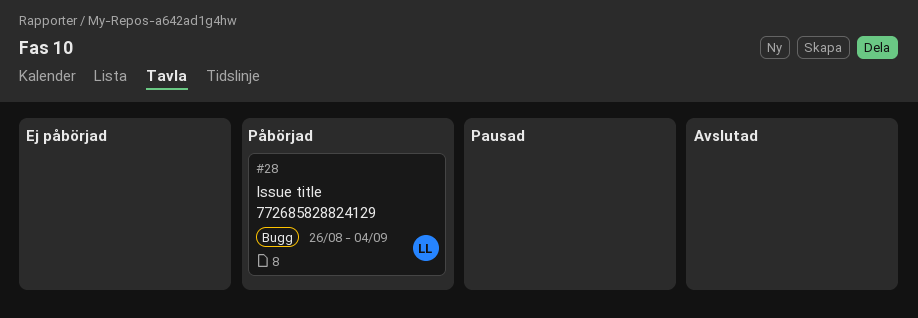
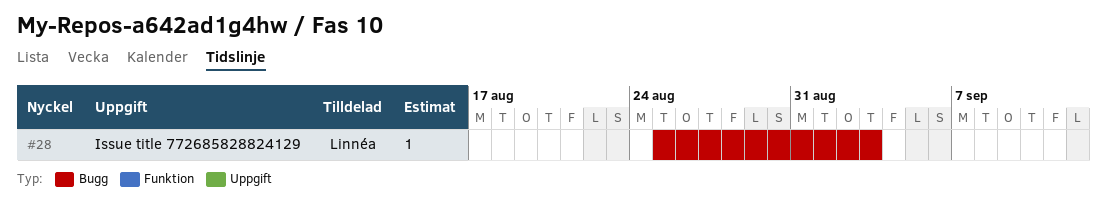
#28, start: Aug 26 -> Aug 25
#28, due: Sep 4 -> Sep 3

